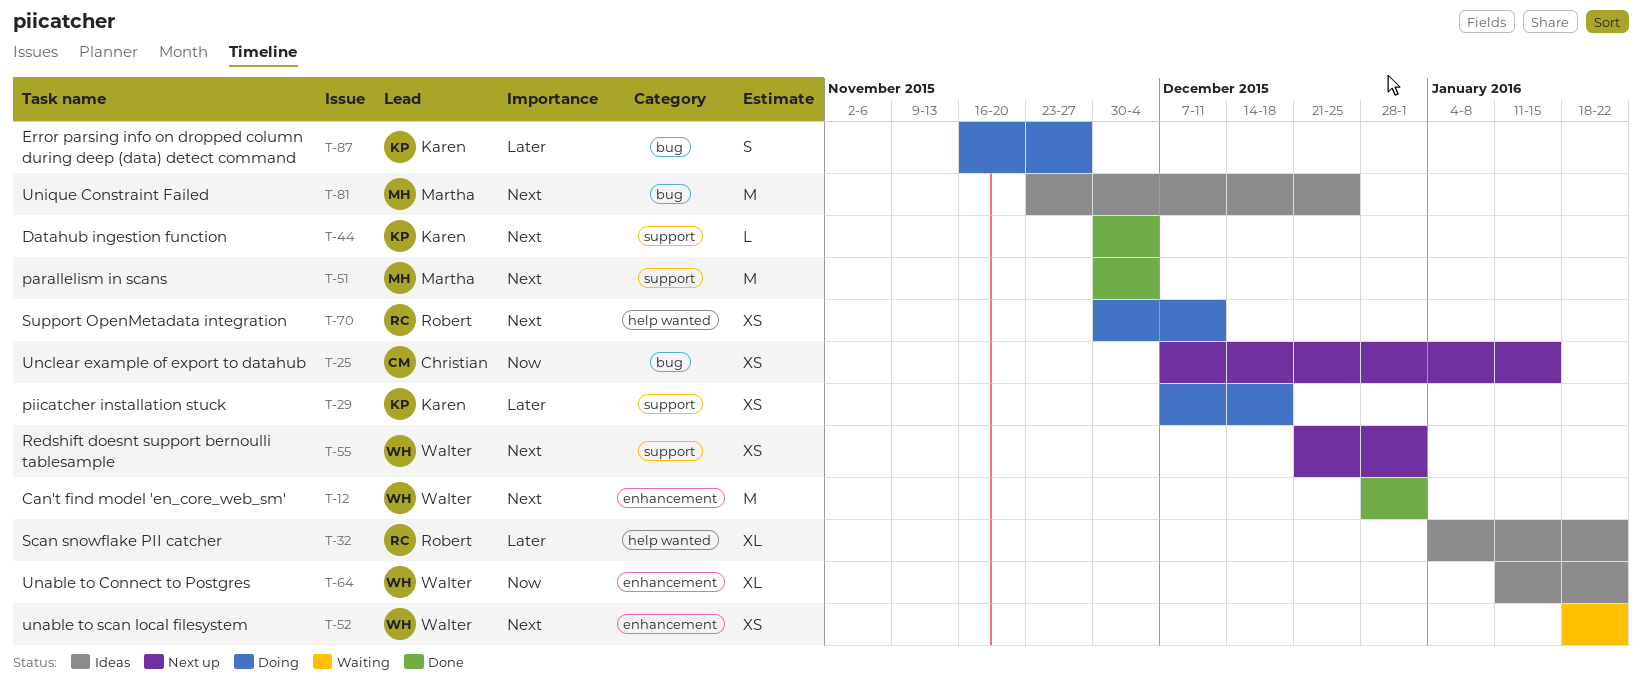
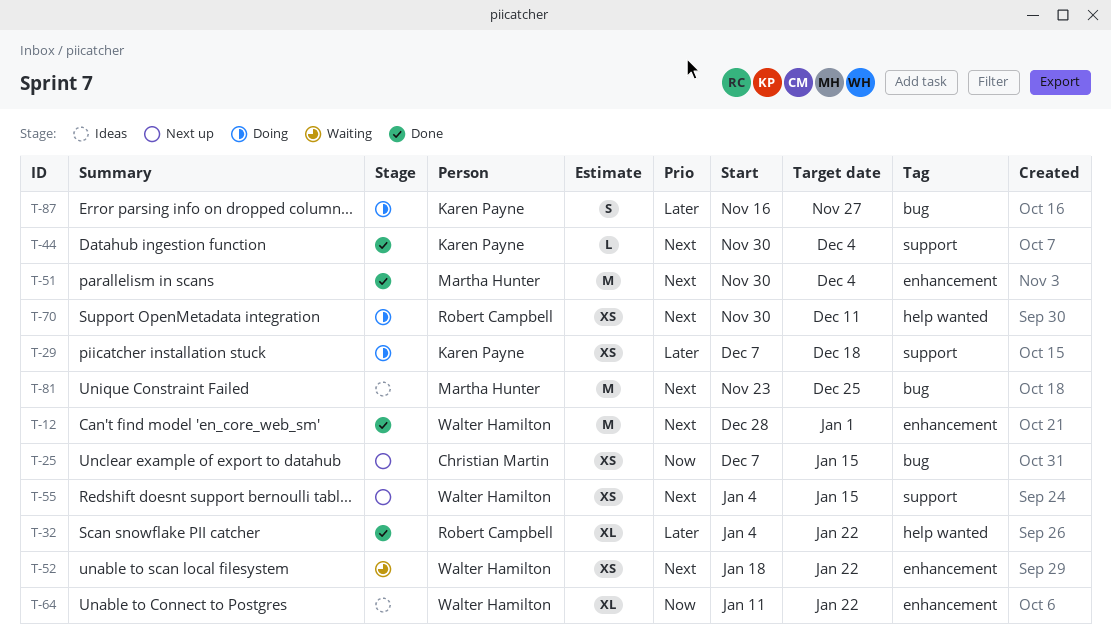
T-32, status: Ideas -> Done
T-51, label: support -> enhancement
T-55, start: Dec 21 -> Jan 4
T-55, due: Jan 1 -> Jan 15

